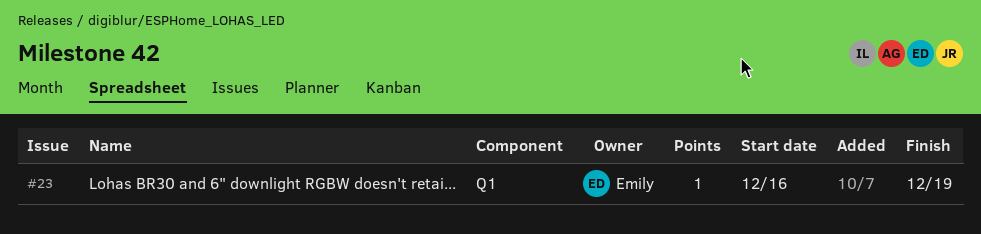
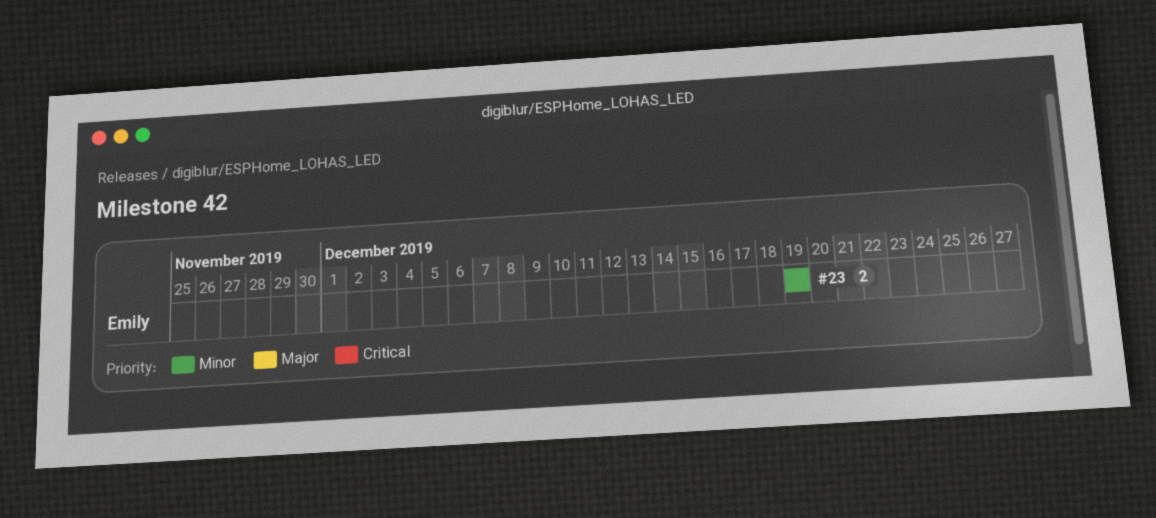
#23, estimate: 1 -> 2
#23, start: Dec 16 -> Dec 19

